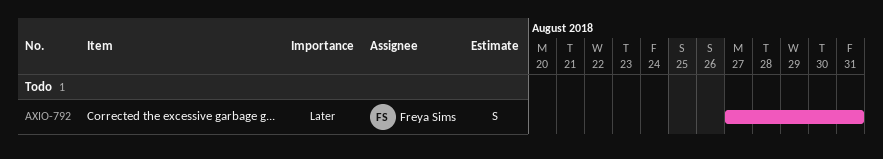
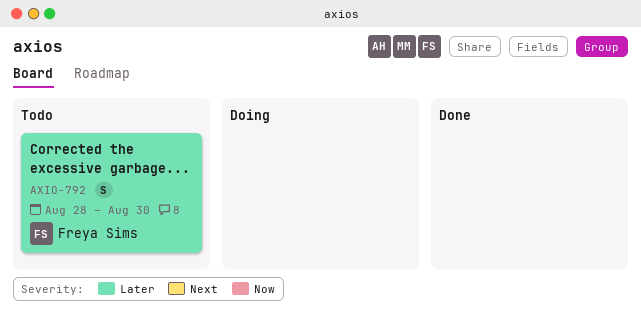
AXIO-792, start: Aug 27 -> Aug 28
AXIO-792, due: Aug 31 -> Aug 30

